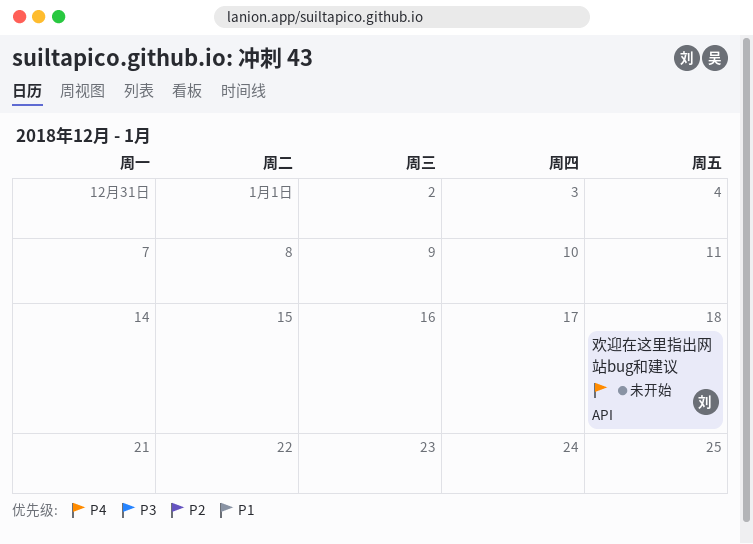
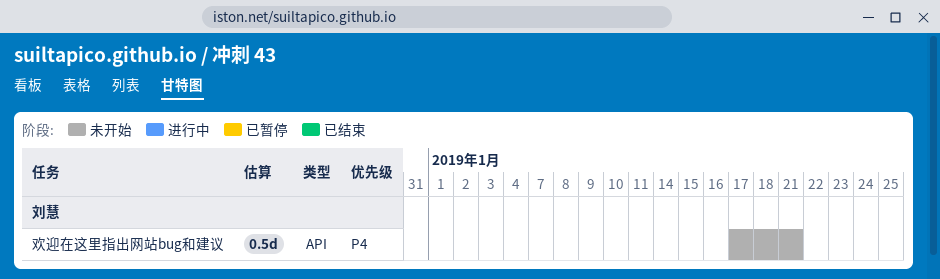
欢迎在这里指出网站bug和建议, due: Jan 18 -> Jan 21

